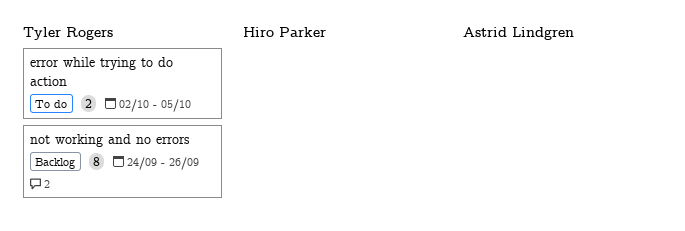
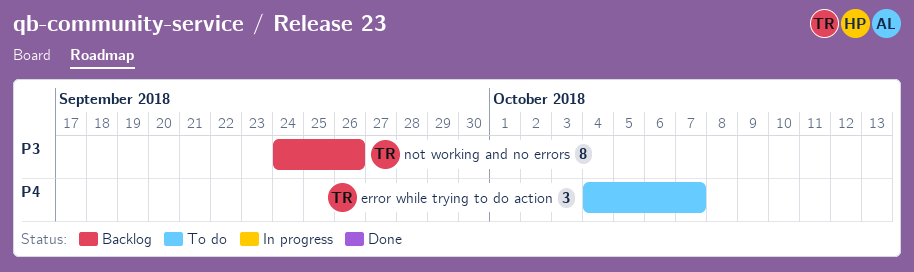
error while trying to do action, estimate: 2 -> 3
error while trying to do action, start: Oct 2 -> Oct 4
error while trying to do action, due: Oct 5 -> Oct 7

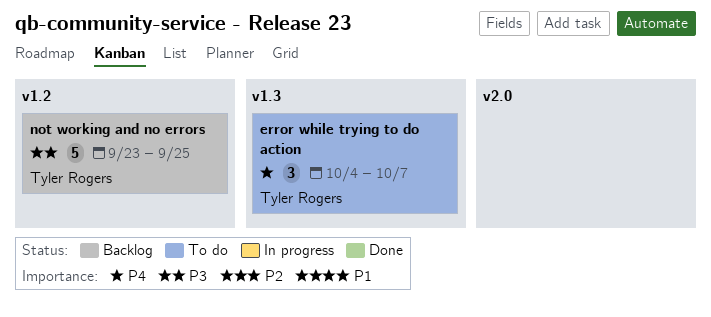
not working and no errors, estimate: 8 -> 5
not working and no errors, start: Sep 24 -> Sep 23
not working and no errors, due: Sep 26 -> Sep 25

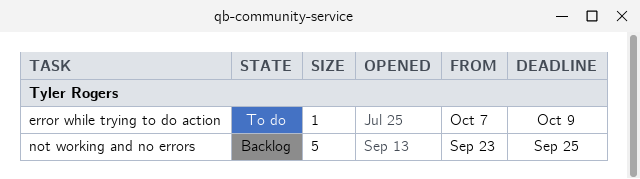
error while trying to do action, estimate: 3 -> 1
error while trying to do action, start: Oct 4 -> Oct 7
error while trying to do action, due: Oct 7 -> Oct 9

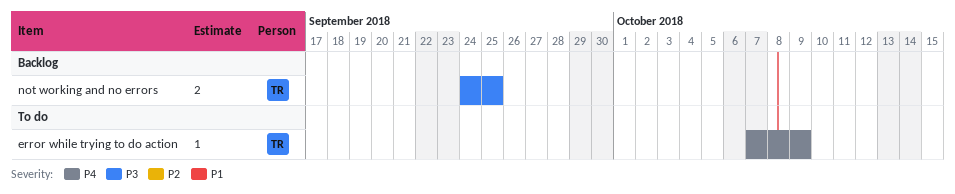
not working and no errors, estimate: 5 -> 2
not working and no errors, start: Sep 23 -> Sep 24

